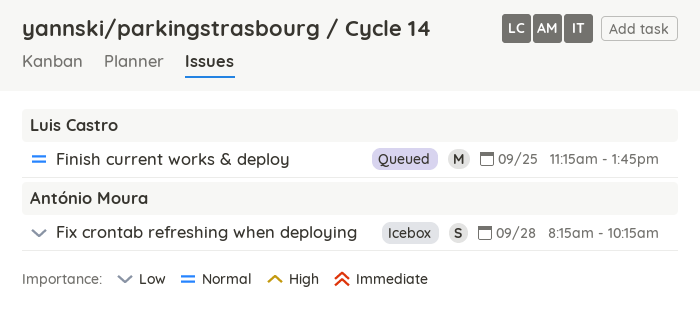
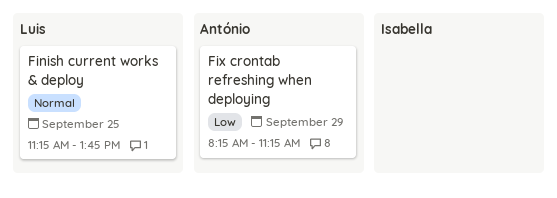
Fix crontab refreshing when deploying, day: Sep 28 -> Sep 29
Fix crontab refreshing when deploying, ends: 10:15 -> 11:15

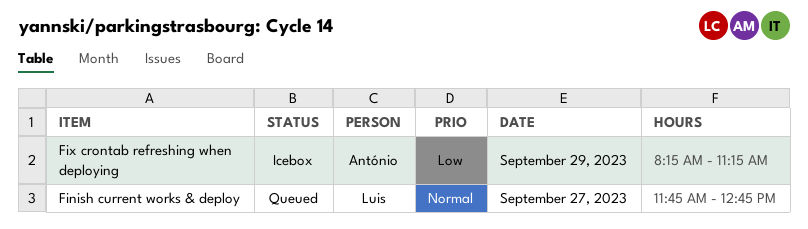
Finish current works & deploy, day: Sep 25 -> Sep 27
Finish current works & deploy, begins: 11:15 -> 11:45
Finish current works & deploy, ends: 13:45 -> 12:45

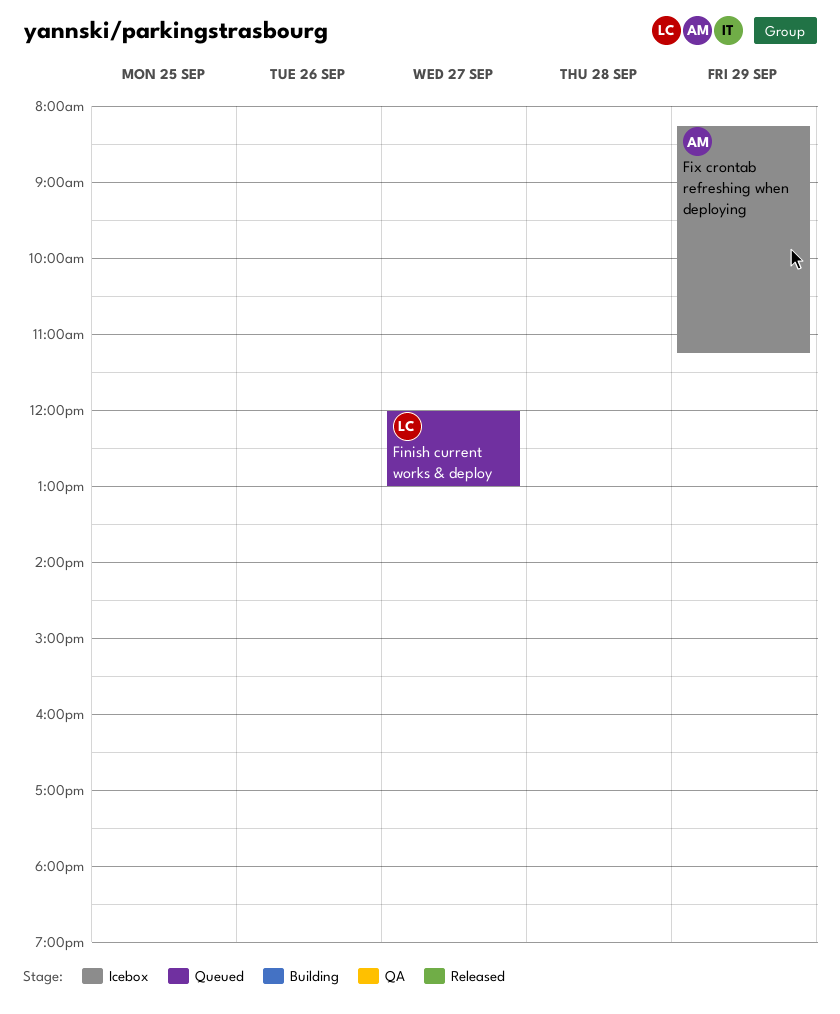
Finish current works & deploy, begins: 11:45 -> 12:00
Finish current works & deploy, ends: 12:45 -> 13:00

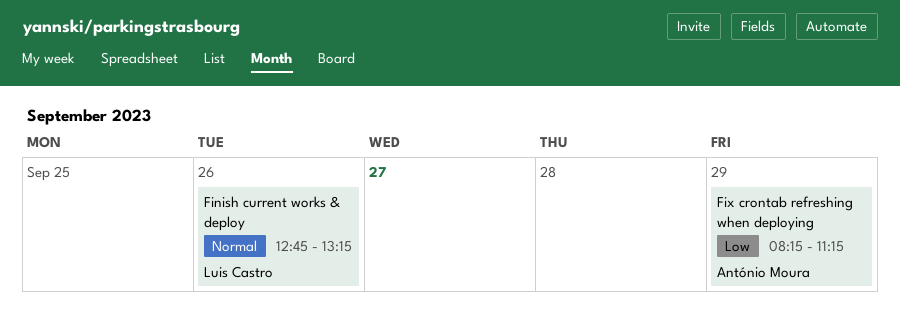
Finish current works & deploy, day: Sep 27 -> Sep 26
Finish current works & deploy, begins: 12:00 -> 12:45
Finish current works & deploy, ends: 13:00 -> 13:15

